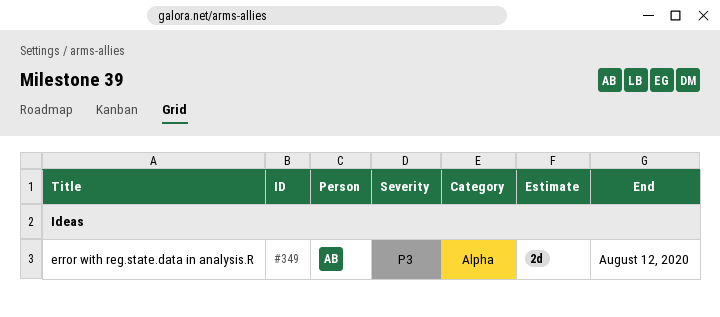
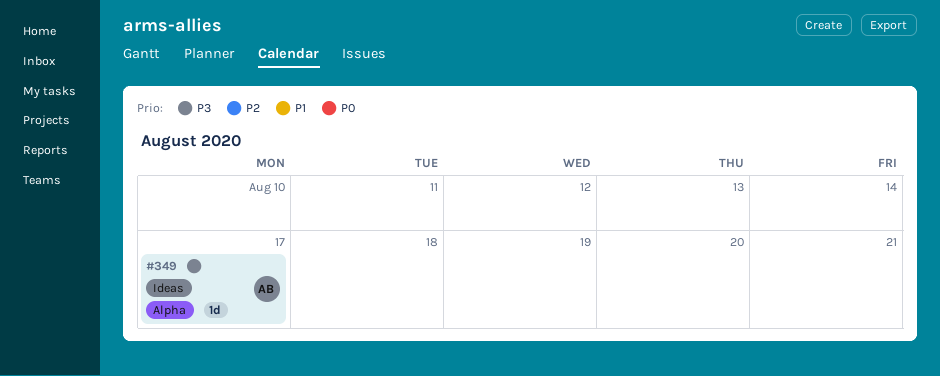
#349, estimate: 2d -> 1d
#349, due: Aug 12 -> Aug 17

